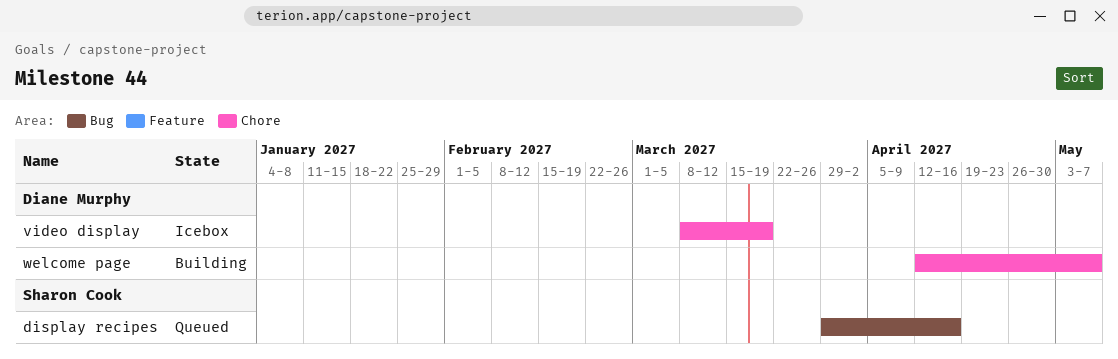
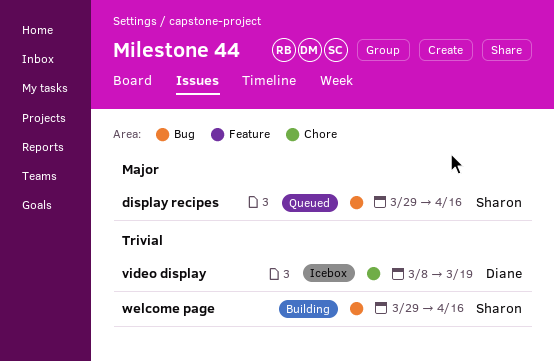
welcome page, owner: Diane Murphy -> Sharon Cook
welcome page, label: Chore -> Bug
welcome page, start: Apr 12 -> Mar 29
welcome page, due: May 7 -> Apr 16

